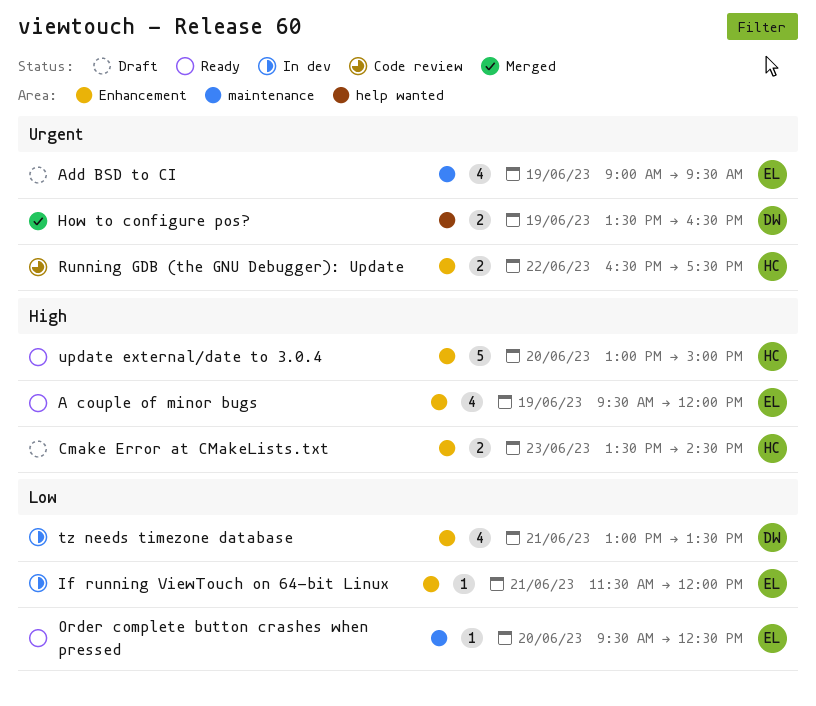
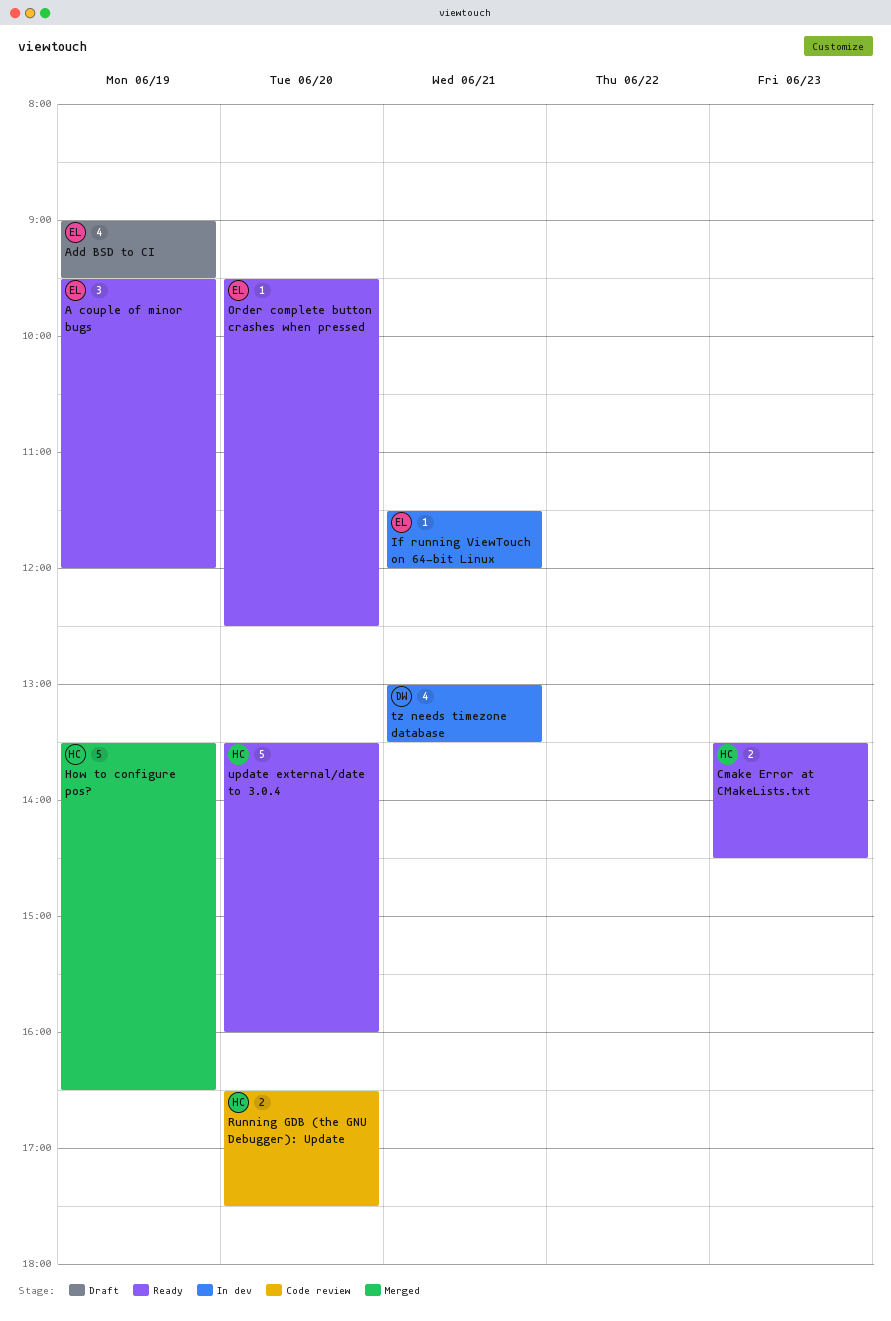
A couple of minor bugs, estimate: 4 -> 3
Cmake Error at CMakeLists.txt, status: Draft -> Ready
How to configure pos?, owner: DW -> HC
How to configure pos?, estimate: 2 -> 5
Running GDB (the GNU Debugger): Update, day: Jun 22 -> Jun 20
update external/date to 3.0.4, begins: 13:00 -> 13:30
update external/date to 3.0.4, ends: 15:00 -> 16:00

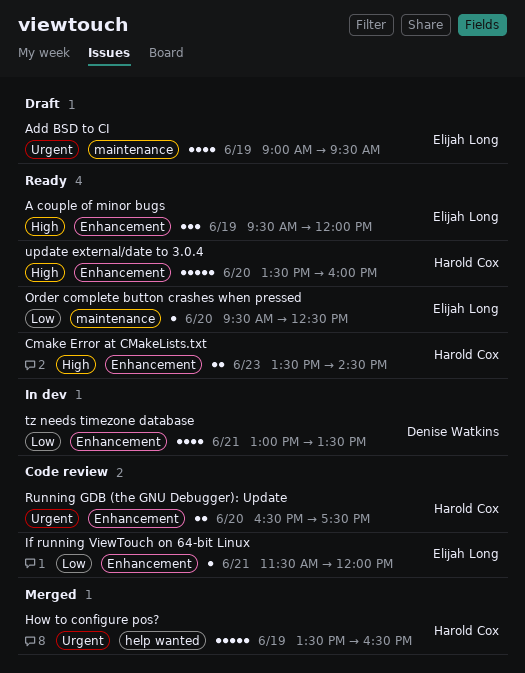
If running ViewTouch on 64-bit Linux, status: In dev -> Code review

